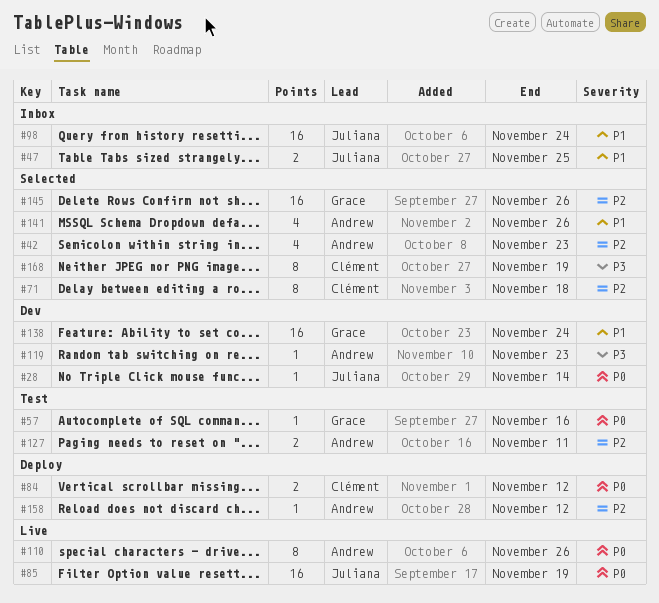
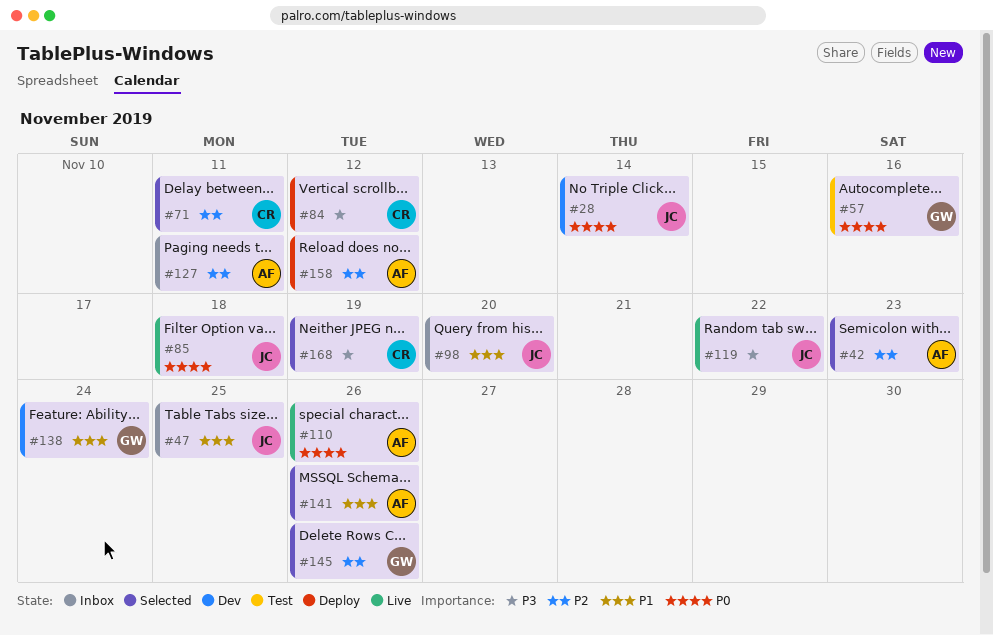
#71, due: Nov 18 -> Nov 11
#84, priority: P0 -> P3
#85, due: Nov 19 -> Nov 18
#98, due: Nov 24 -> Nov 20
#119, status: Dev -> Live
#119, owner: Andrew -> Juliana
#119, due: Nov 23 -> Nov 22
#127, status: Test -> Inbox

